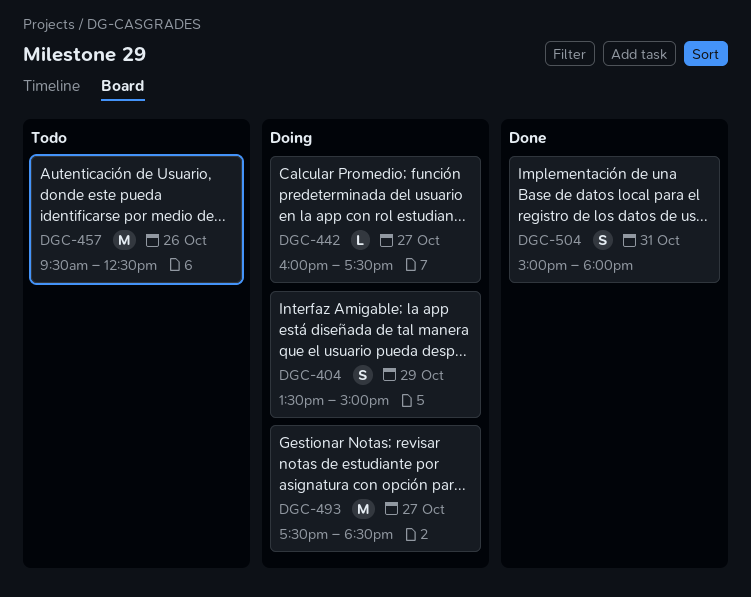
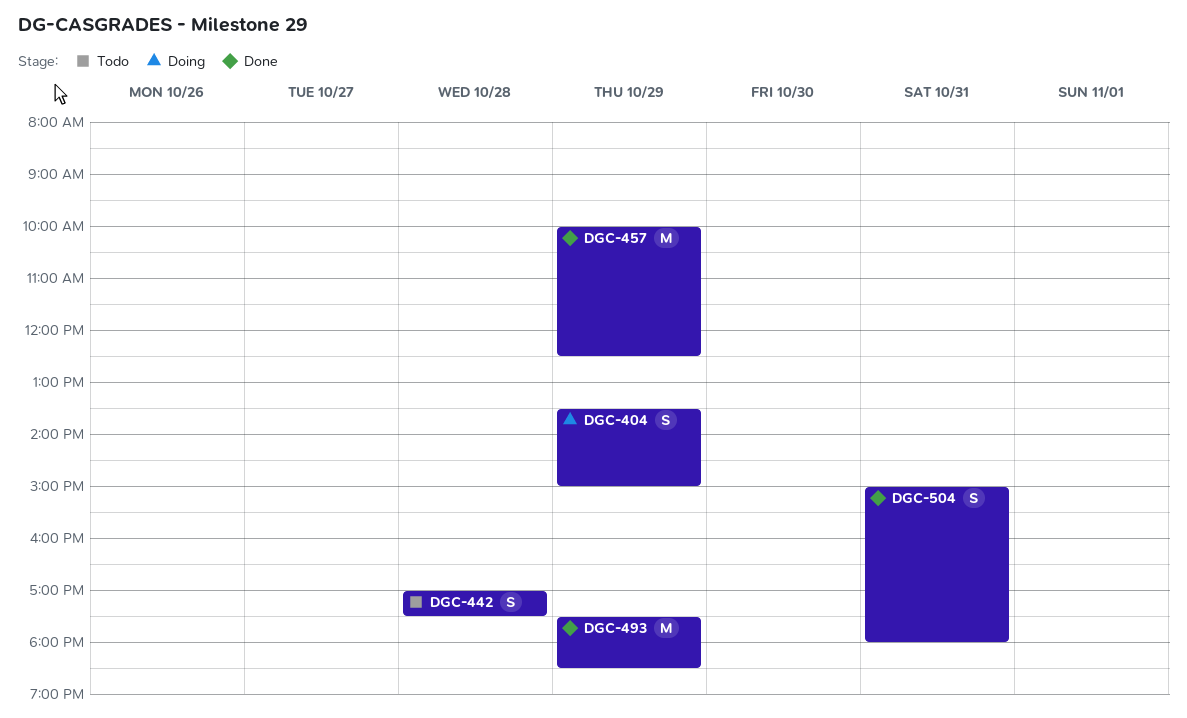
DGC-442, status: Doing -> Todo
DGC-442, estimate: L -> S
DGC-442, day: Oct 27 -> Oct 28
DGC-442, begins: 16:00 -> 17:00
DGC-457, status: Todo -> Done
DGC-457, day: Oct 26 -> Oct 29
DGC-457, begins: 09:30 -> 10:00
DGC-493, status: Doing -> Done
DGC-493, day: Oct 27 -> Oct 29

